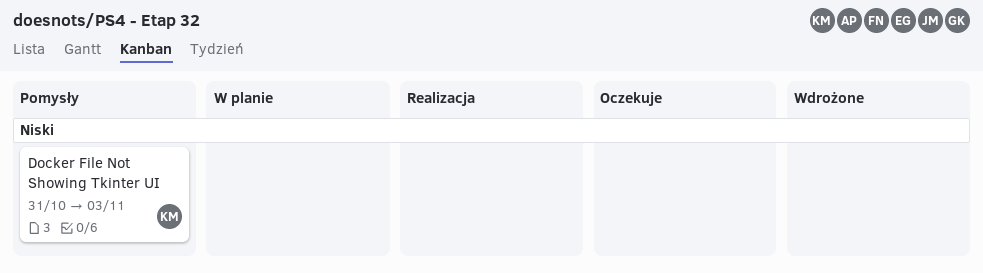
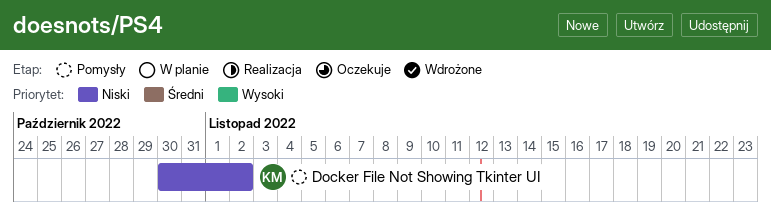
Docker File Not Showing Tkinter UI, start: Oct 31 -> Oct 30
Docker File Not Showing Tkinter UI, due: Nov 3 -> Nov 2

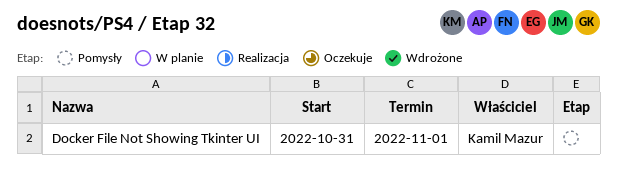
Docker File Not Showing Tkinter UI, start: Oct 30 -> Oct 31
Docker File Not Showing Tkinter UI, due: Nov 2 -> Nov 1

